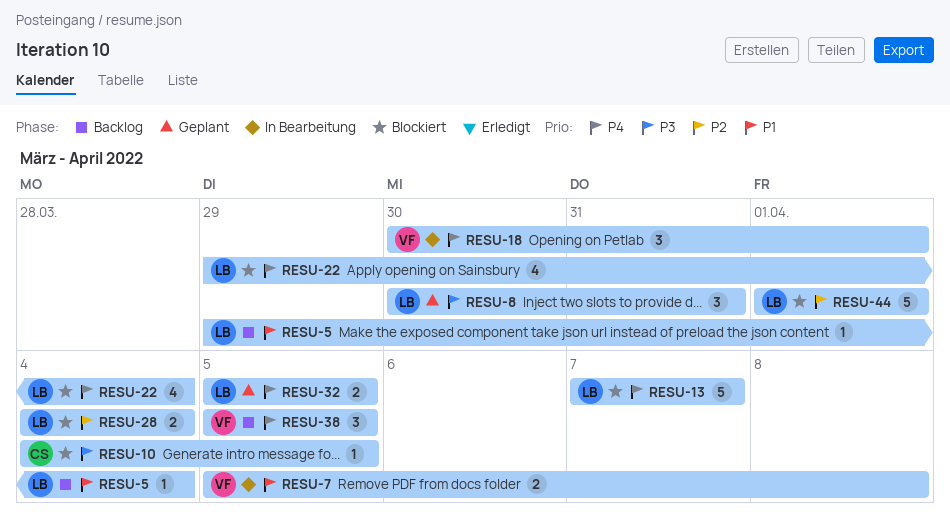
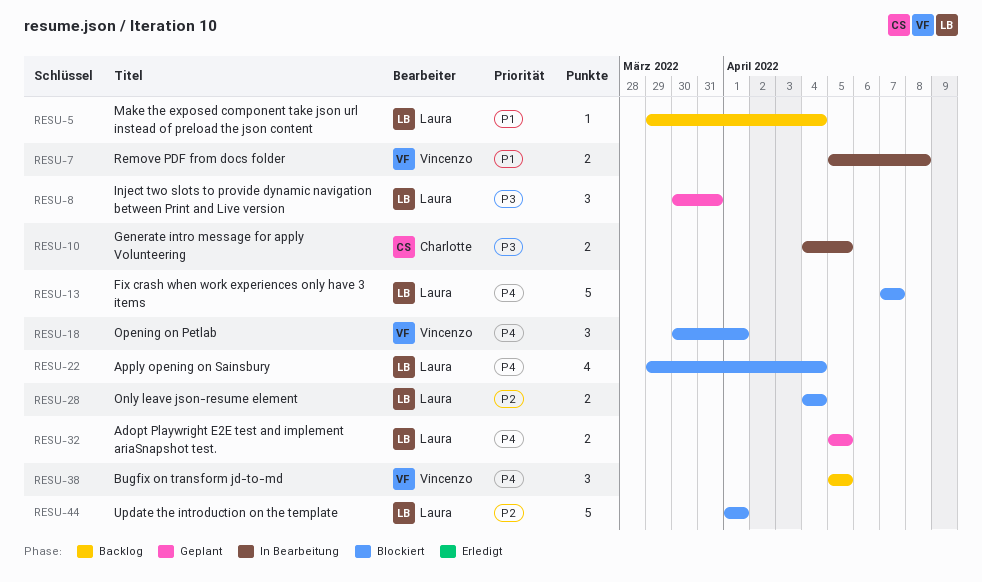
RESU-10, status: Blockiert -> In Bearbeitung
RESU-10, estimate: 1 -> 2
RESU-18, status: In Bearbeitung -> Blockiert

